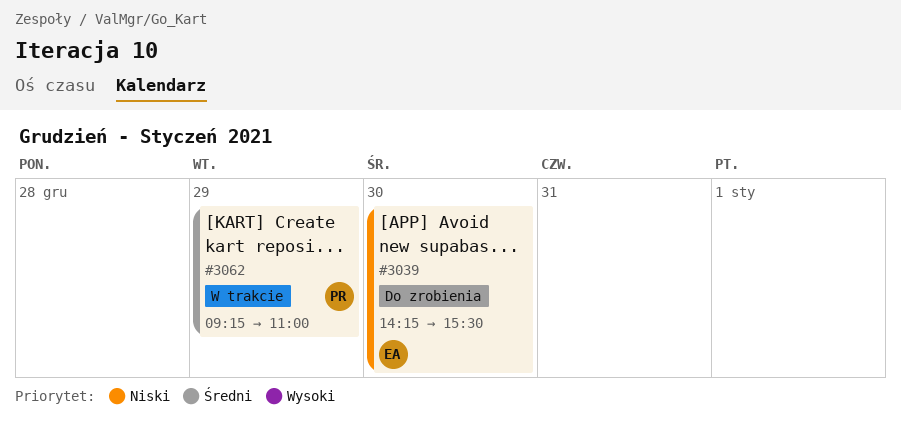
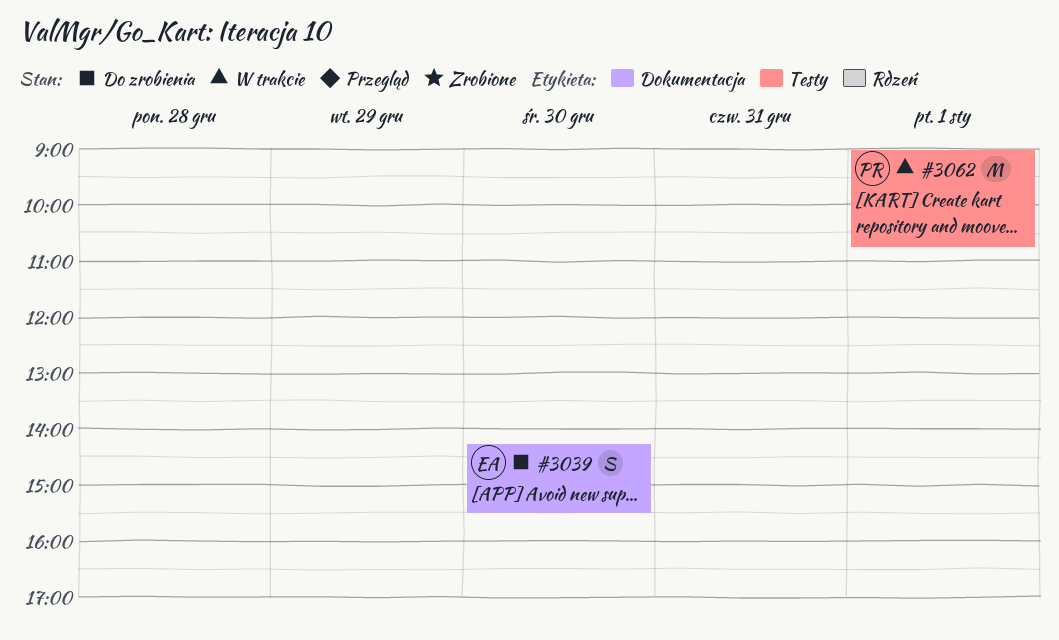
#3062, day: Dec 29 -> Jan 1
#3062, begins: 09:15 -> 09:00
#3062, ends: 11:00 -> 10:45

